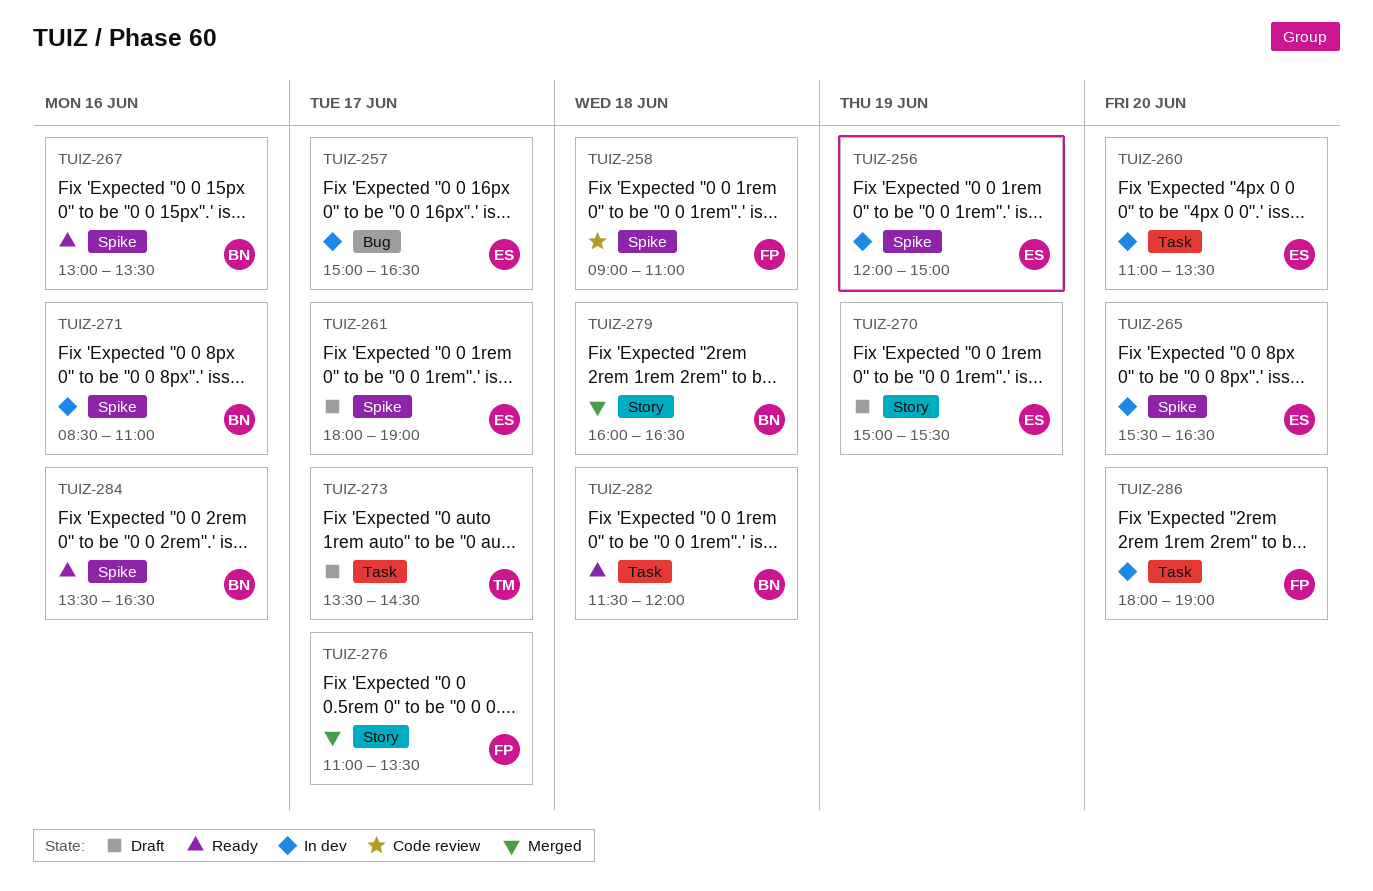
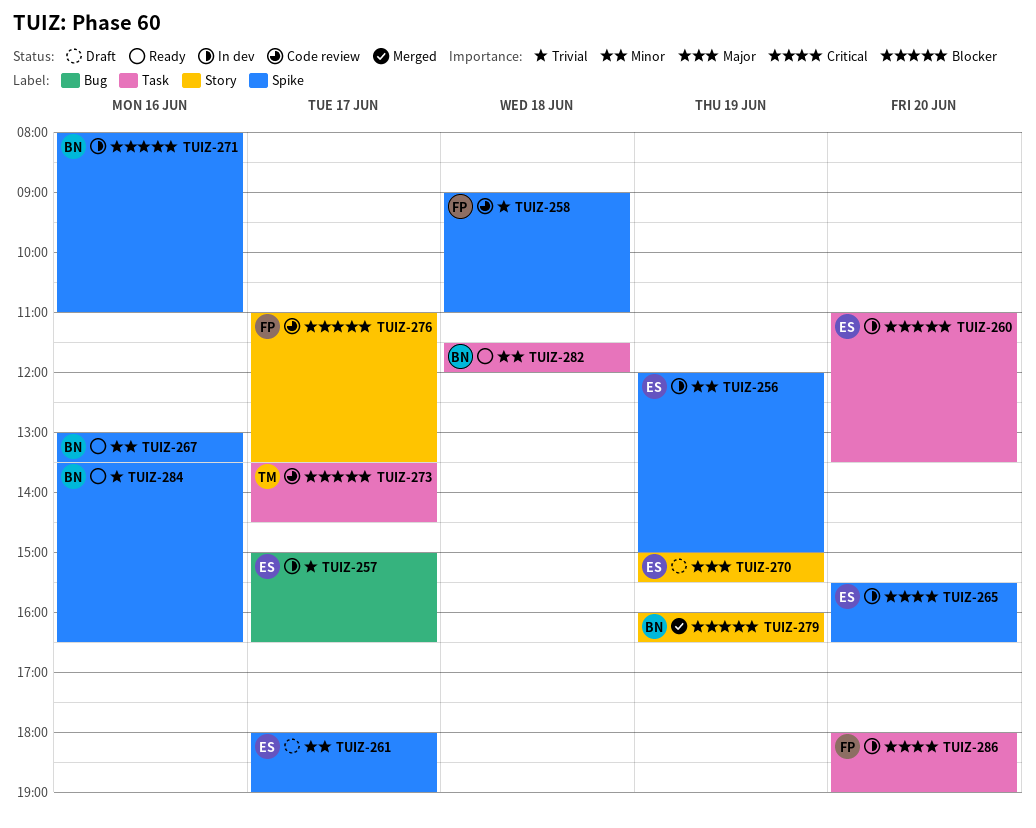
TUIZ-271, begins: 08:30 -> 08:00
TUIZ-273, status: Draft -> Code review
TUIZ-276, status: Merged -> Code review
TUIZ-279, day: Jun 18 -> Jun 19

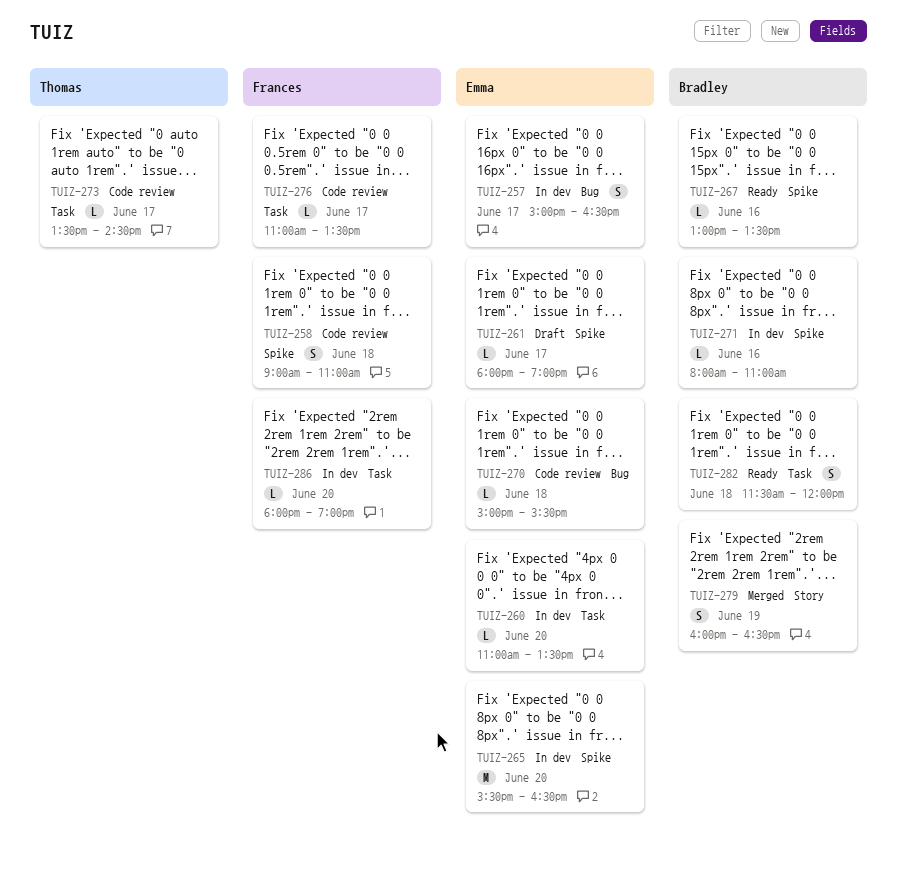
TUIZ-256: present -> none
TUIZ-270, status: Draft -> Code review
TUIZ-270, label: Story -> Bug
TUIZ-270, day: Jun 19 -> Jun 18
TUIZ-276, label: Story -> Task
TUIZ-284: present -> none

